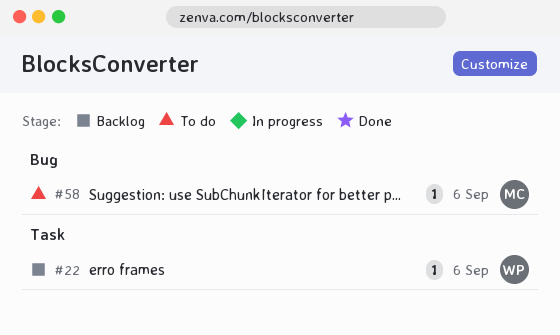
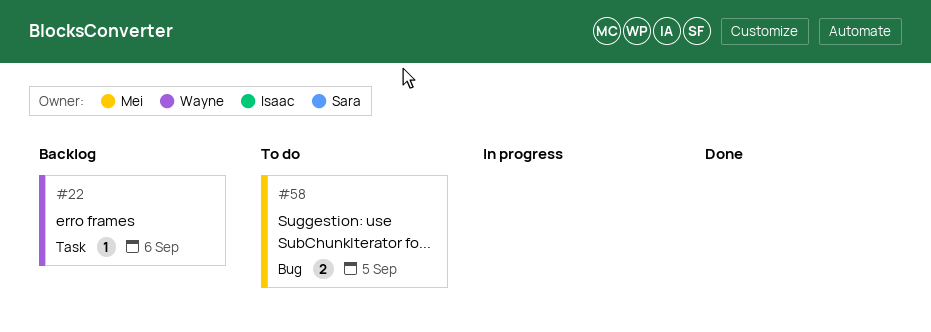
#58, estimate: 1 -> 2
#58, due: Sep 6 -> Sep 5

